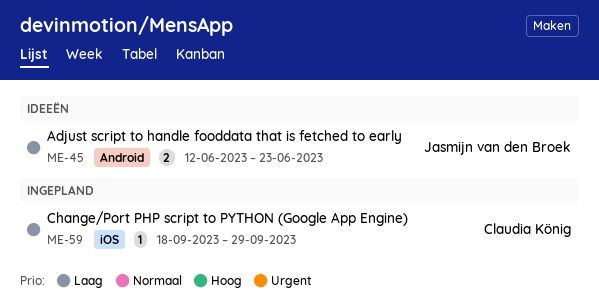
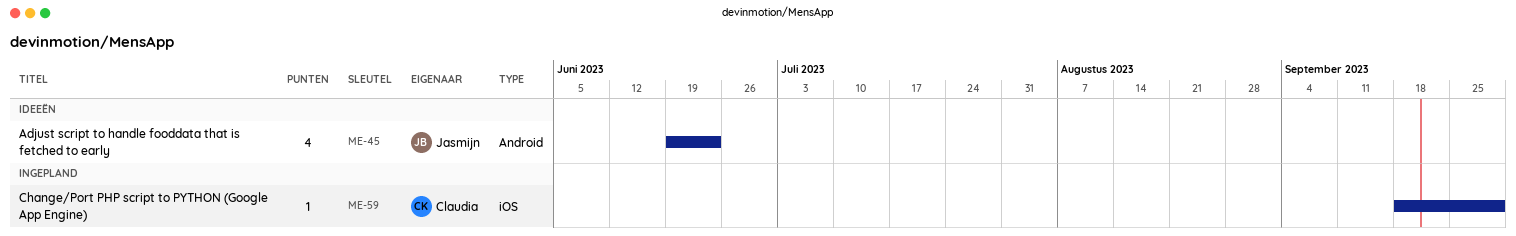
ME-45, estimate: 2 -> 4
ME-45, start: Jun 12 -> Jun 19

